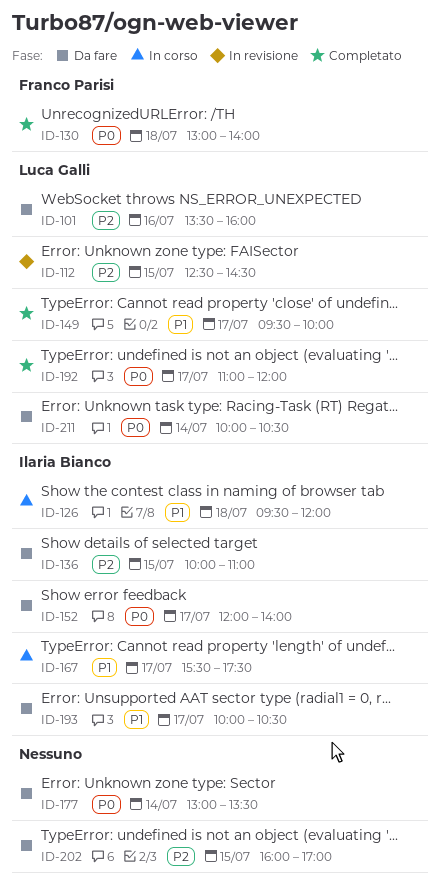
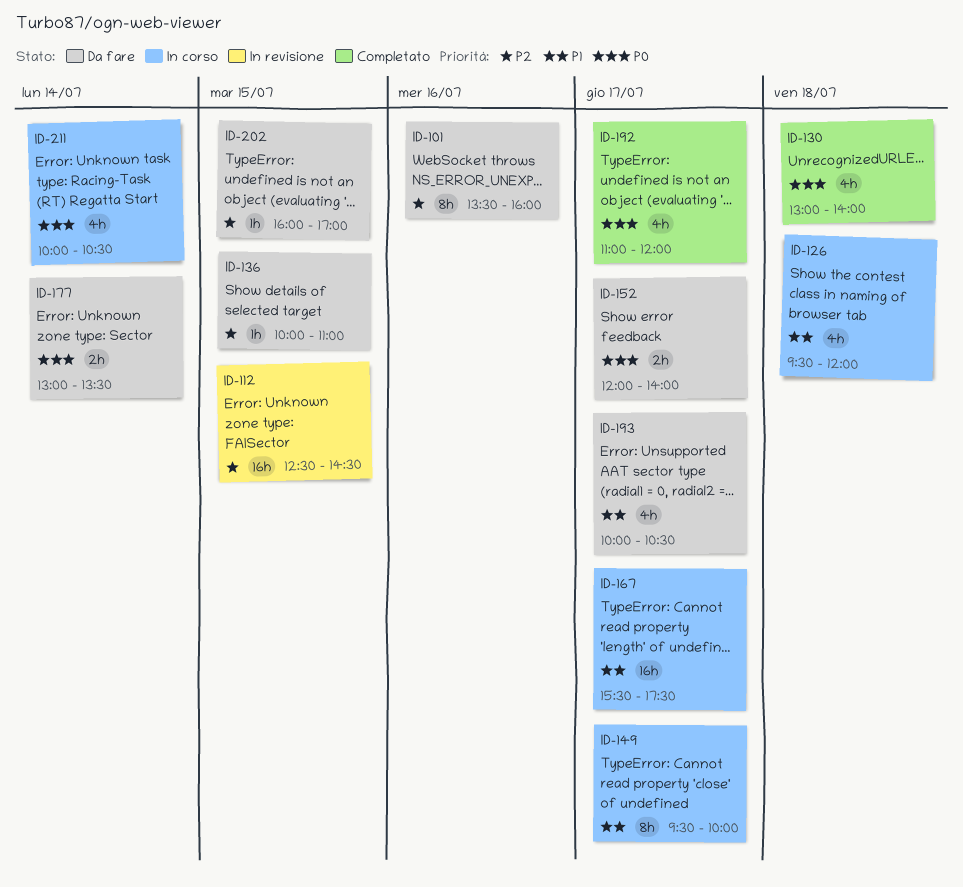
ID-149, status: Completato -> In corso
ID-211, status: Da fare -> In corso

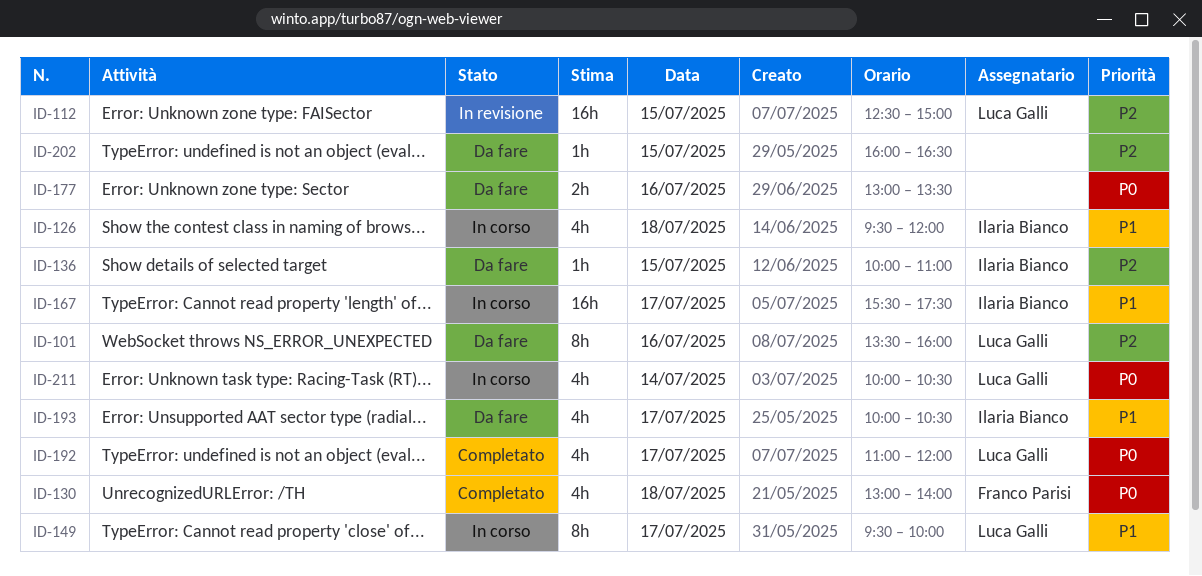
ID-112, ends: 14:30 -> 15:00
ID-152: present -> none
ID-177, day: Jul 14 -> Jul 16
ID-202, ends: 17:00 -> 16:30

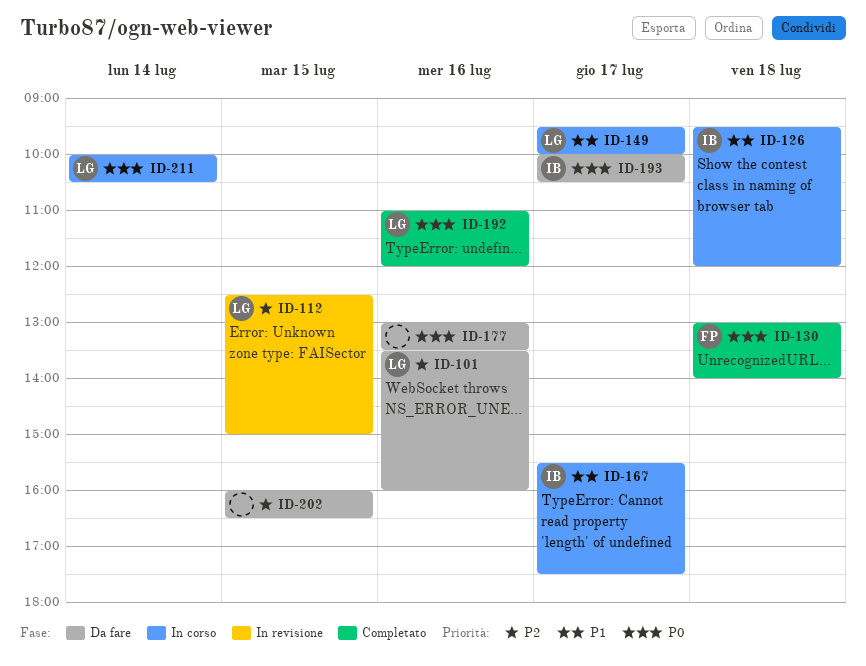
ID-136: present -> none
ID-192, day: Jul 17 -> Jul 16
ID-193, priority: P1 -> P0

